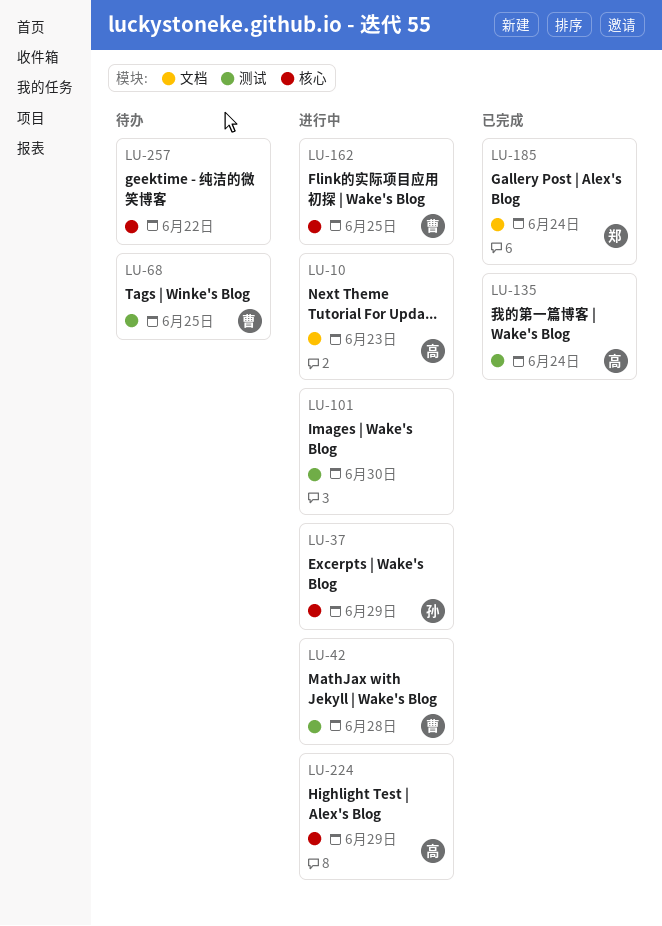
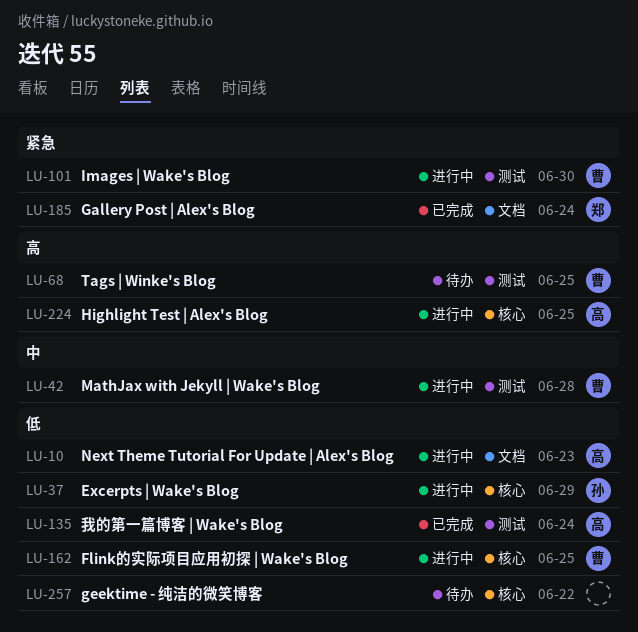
LU-101, owner: none -> 曹
LU-224, due: Jun 29 -> Jun 25

